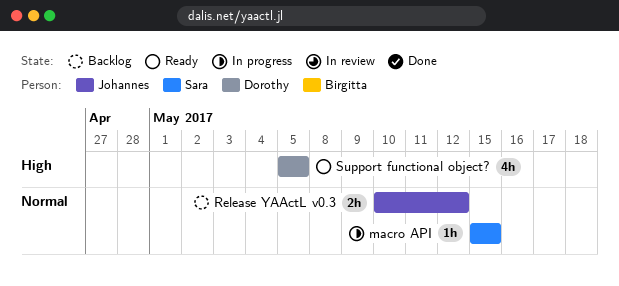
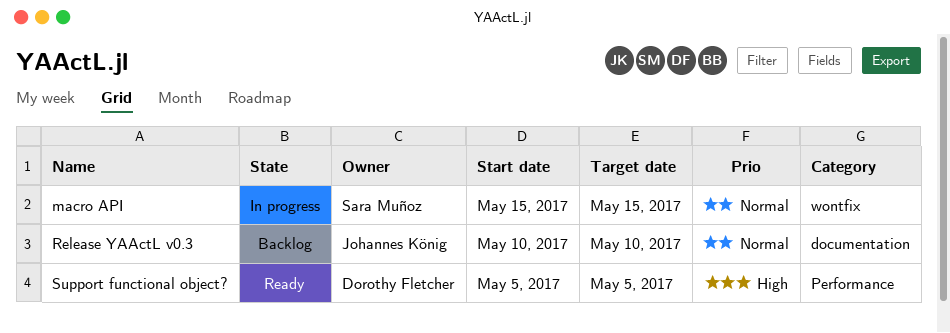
Release YAActL v0.3, due: May 12 -> May 10

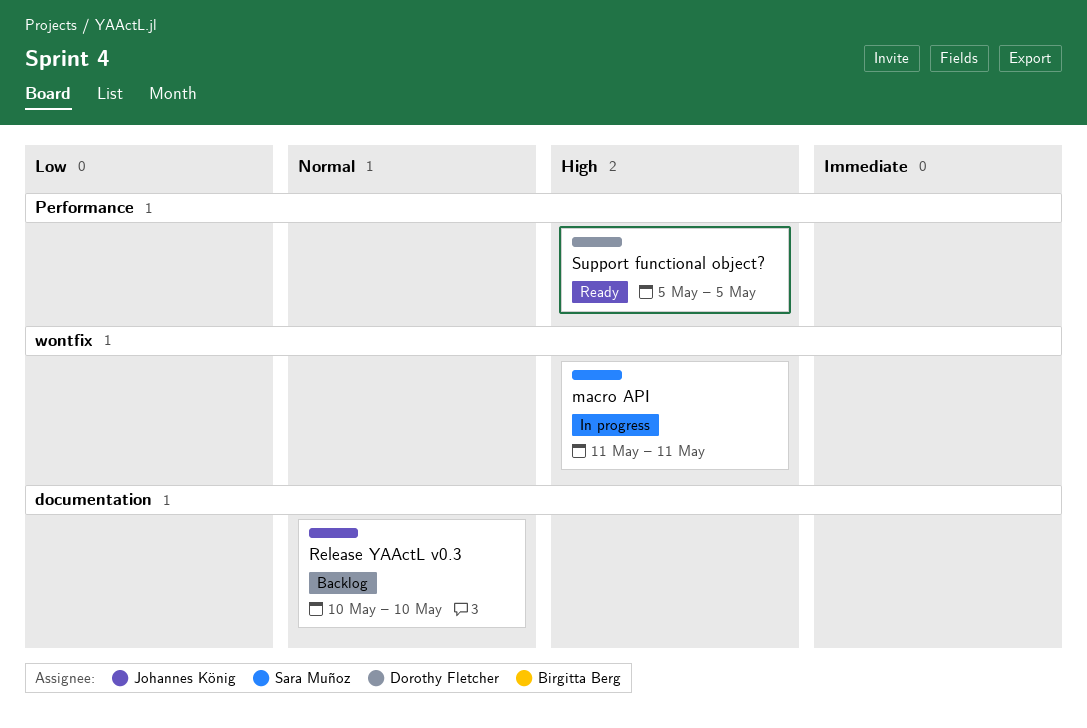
macro API, priority: Normal -> High
macro API, start: May 15 -> May 11
macro API, due: May 15 -> May 11

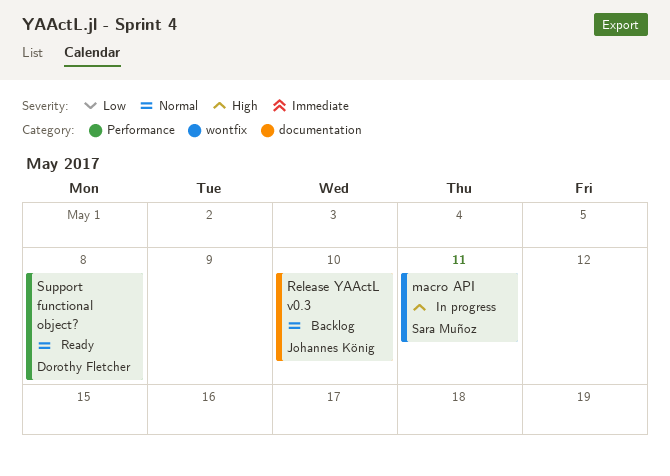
Support functional object?, priority: High -> Normal
Support functional object?, due: May 5 -> May 8

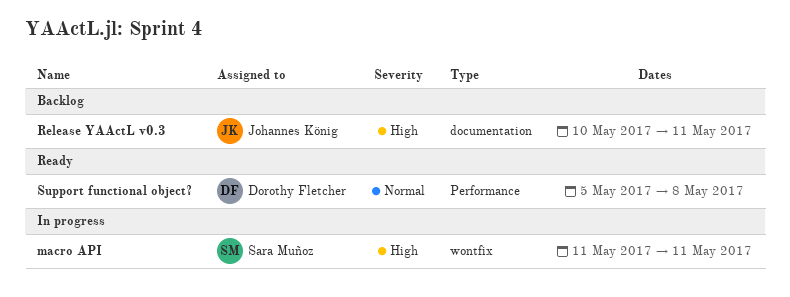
Release YAActL v0.3, priority: Normal -> High
Release YAActL v0.3, due: May 10 -> May 11

